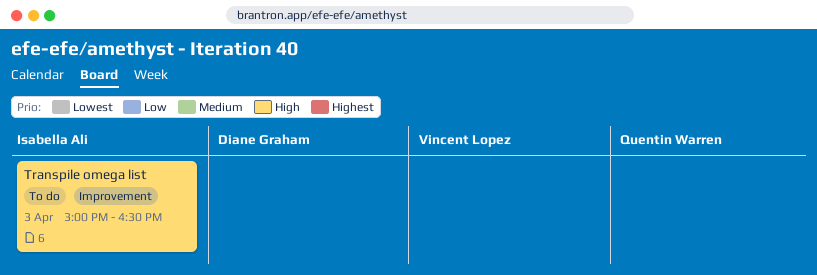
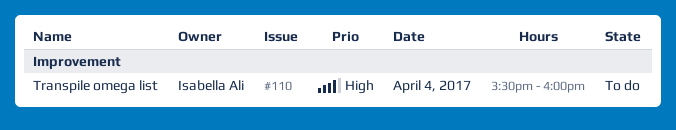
Transpile omega list, day: Apr 3 -> Apr 4
Transpile omega list, begins: 15:00 -> 15:30
Transpile omega list, ends: 16:30 -> 16:00

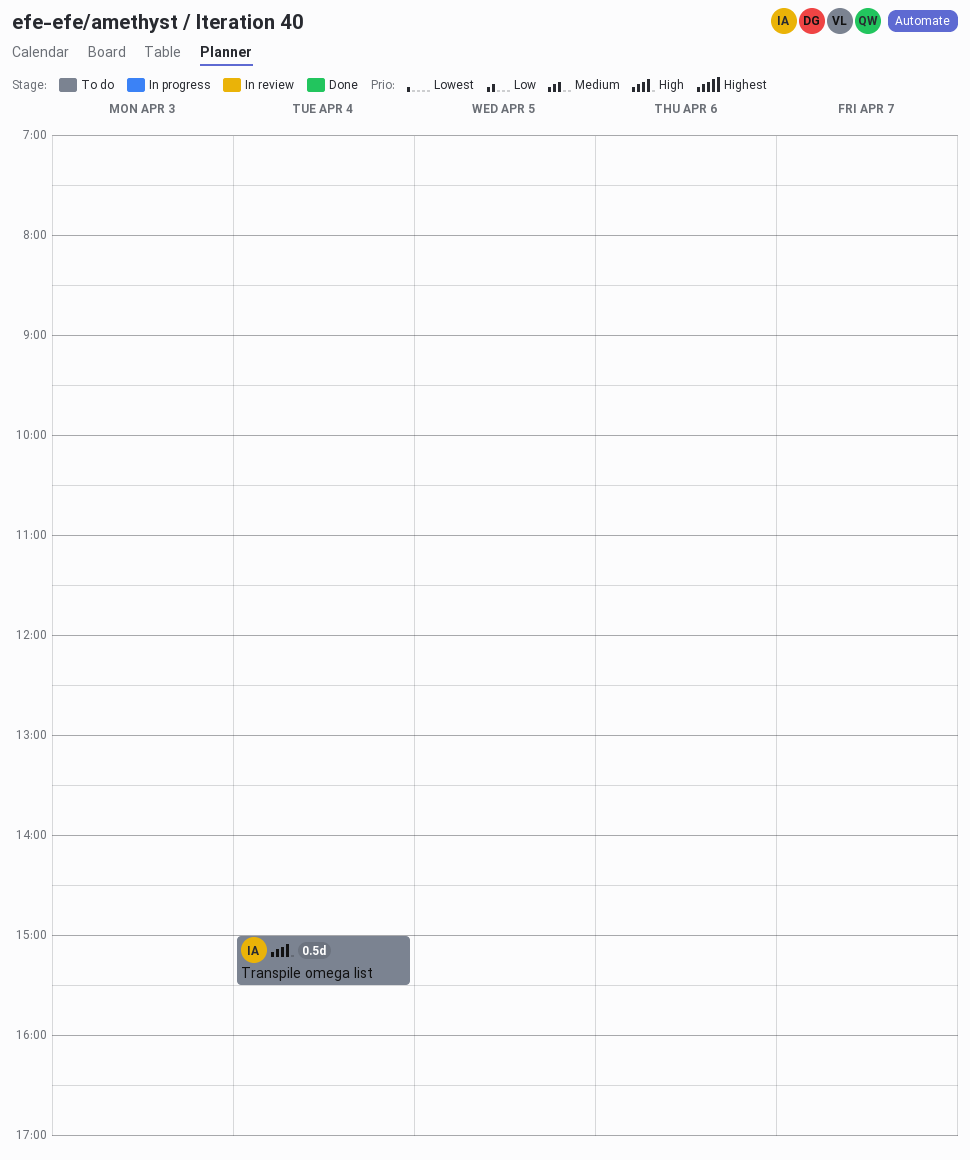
Transpile omega list, begins: 15:30 -> 15:00
Transpile omega list, ends: 16:00 -> 15:30

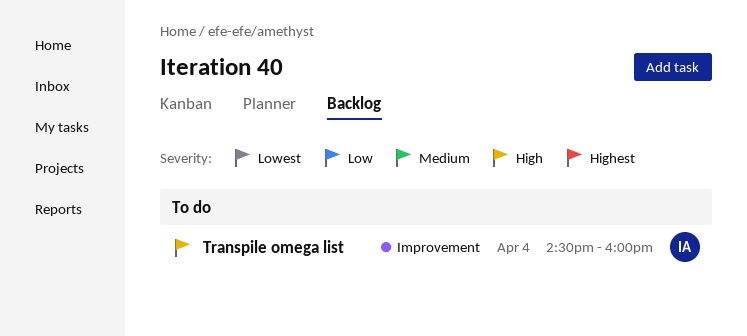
Transpile omega list, begins: 15:00 -> 14:30
Transpile omega list, ends: 15:30 -> 16:00

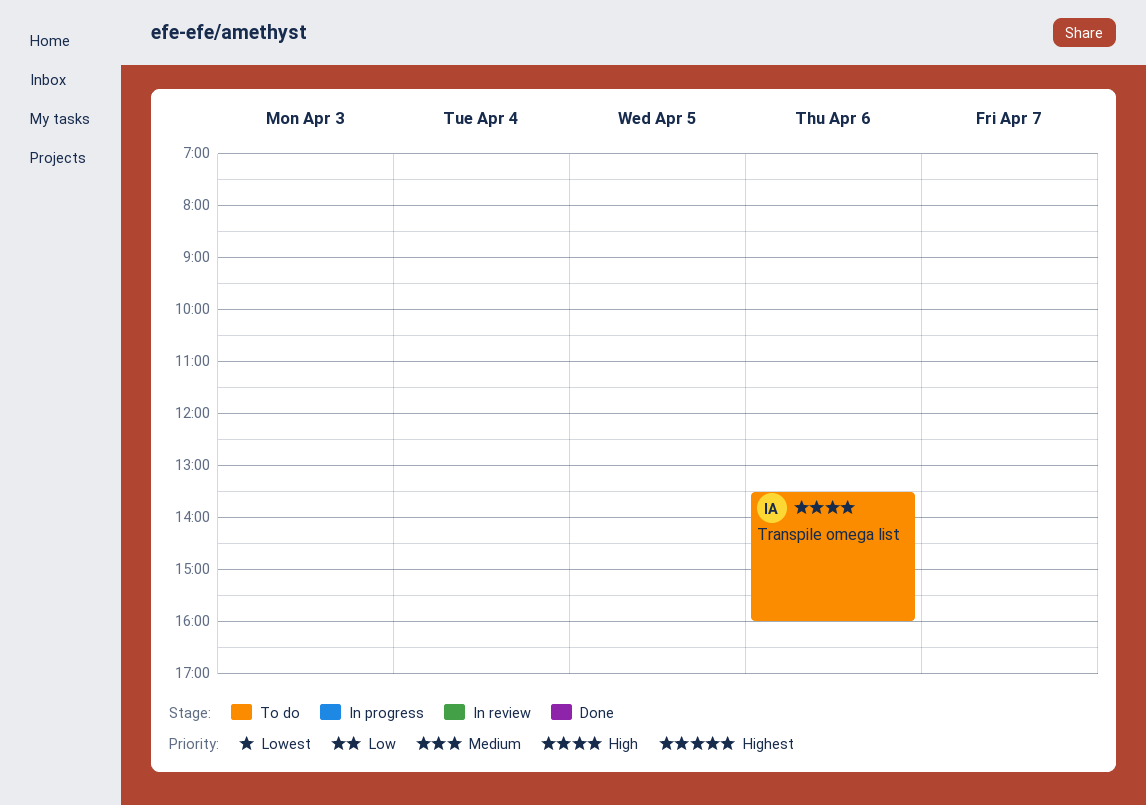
Transpile omega list, day: Apr 4 -> Apr 6
Transpile omega list, begins: 14:30 -> 13:30

